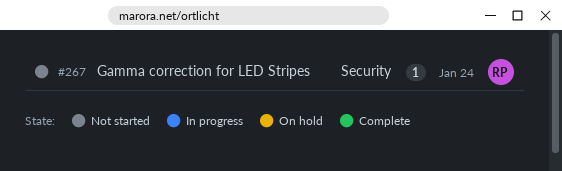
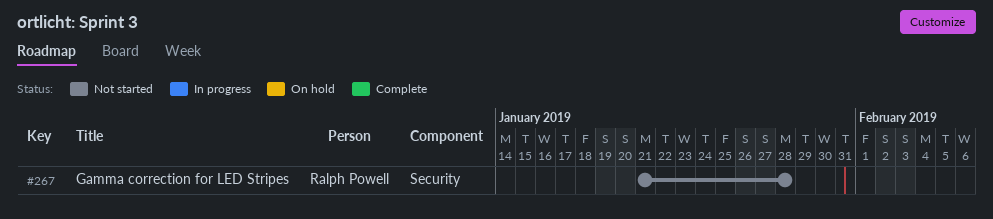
#267, due: Jan 24 -> Jan 28

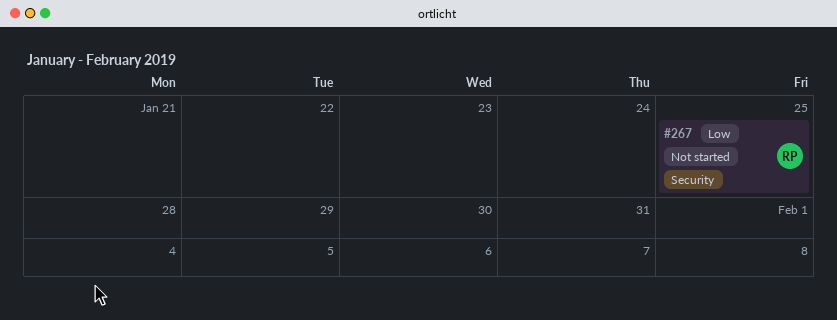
#267, due: Jan 28 -> Jan 25

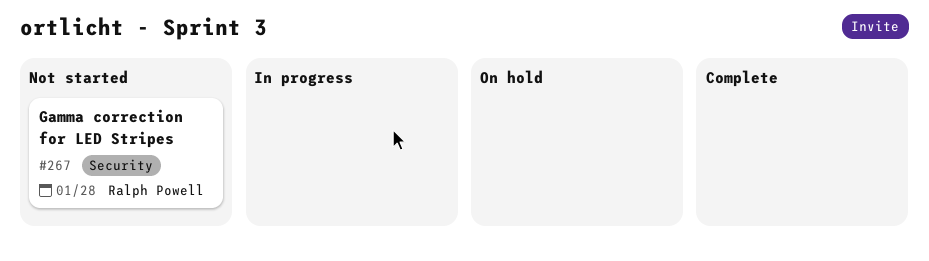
#267, due: Jan 25 -> Jan 28

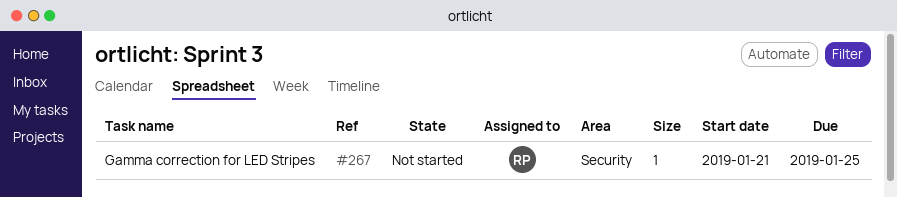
#267, due: Jan 28 -> Jan 25

